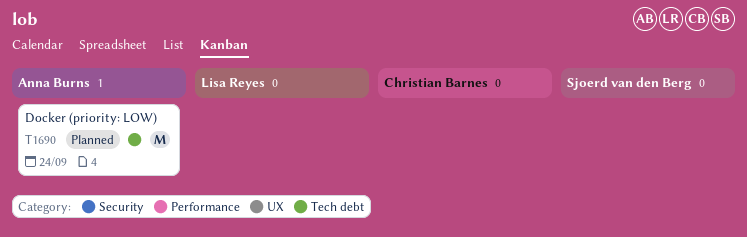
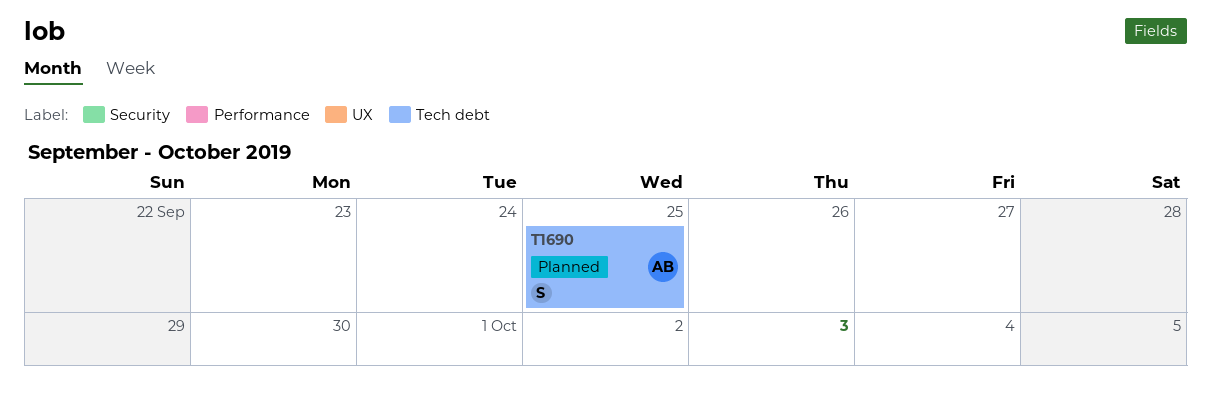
T1690, estimate: M -> S
T1690, due: Sep 24 -> Sep 25

